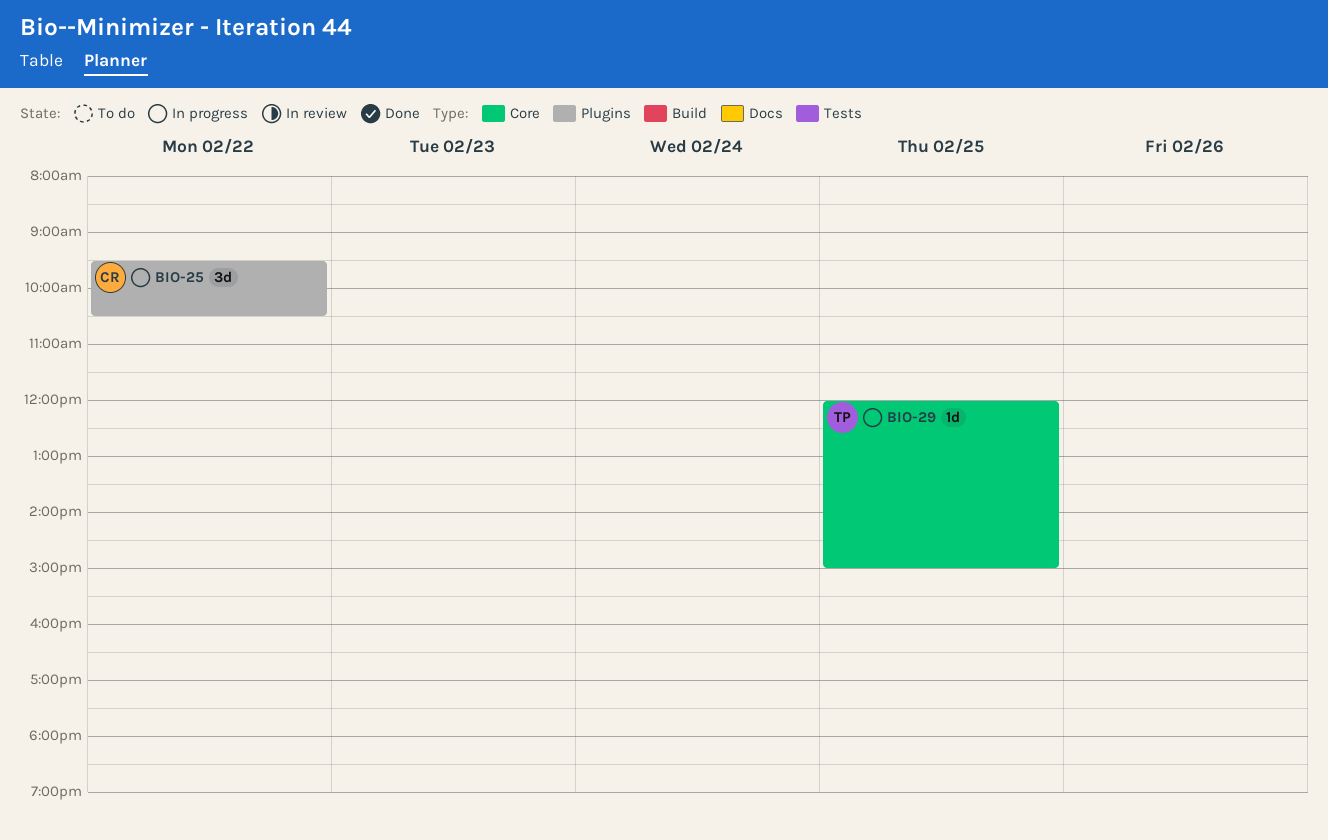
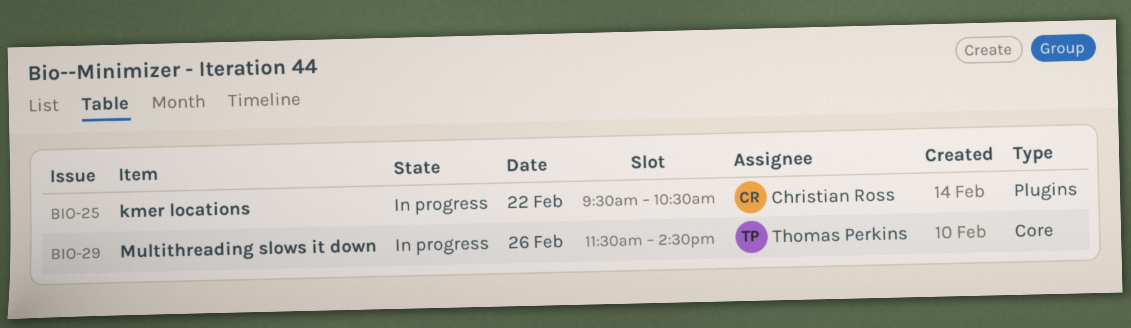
BIO-29, day: Feb 25 -> Feb 26
BIO-29, begins: 12:00 -> 11:30
BIO-29, ends: 15:00 -> 14:30

